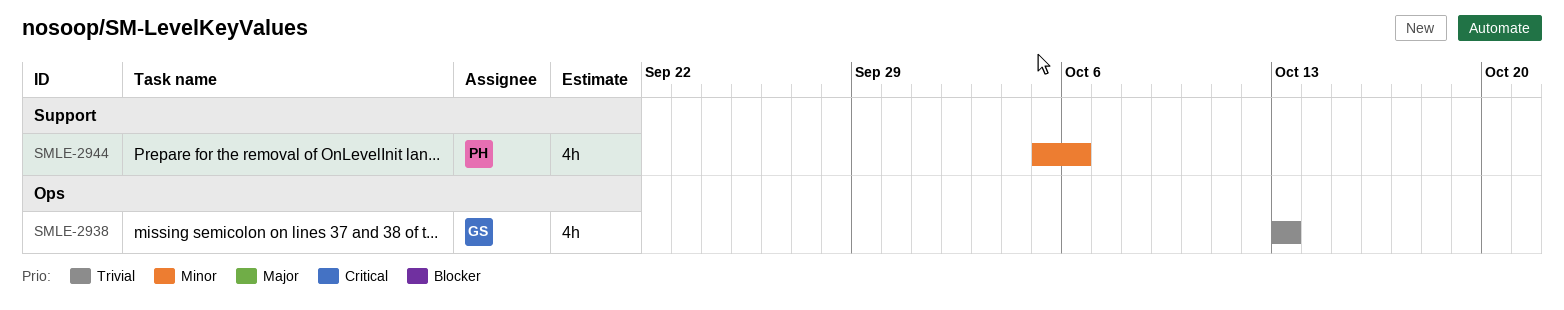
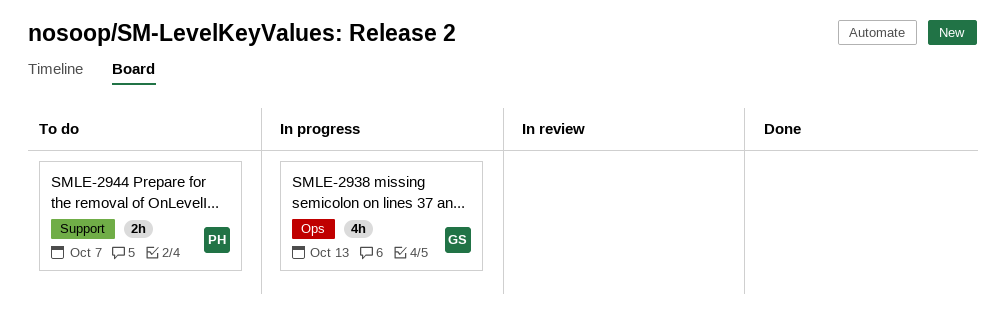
SMLE-2944, estimate: 4h -> 2h
SMLE-2944, due: Oct 6 -> Oct 7

